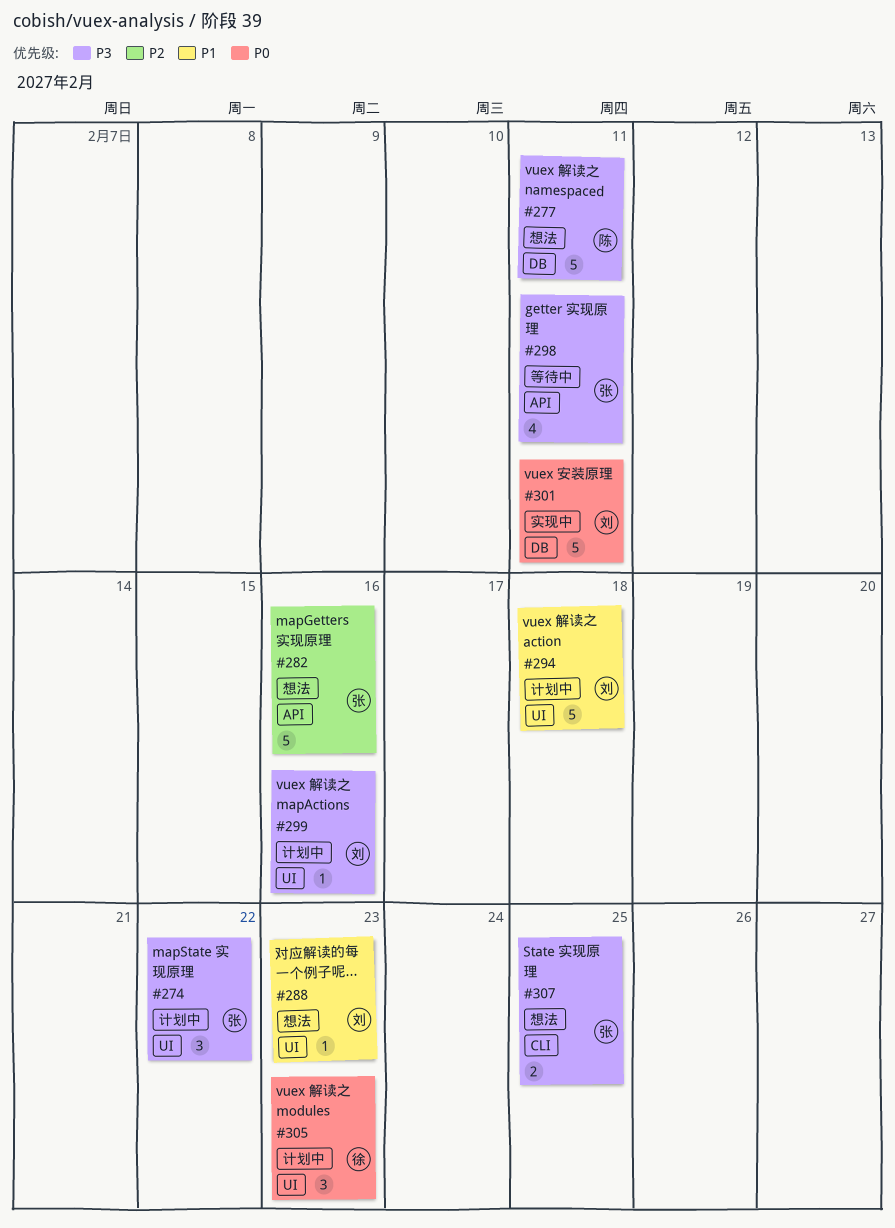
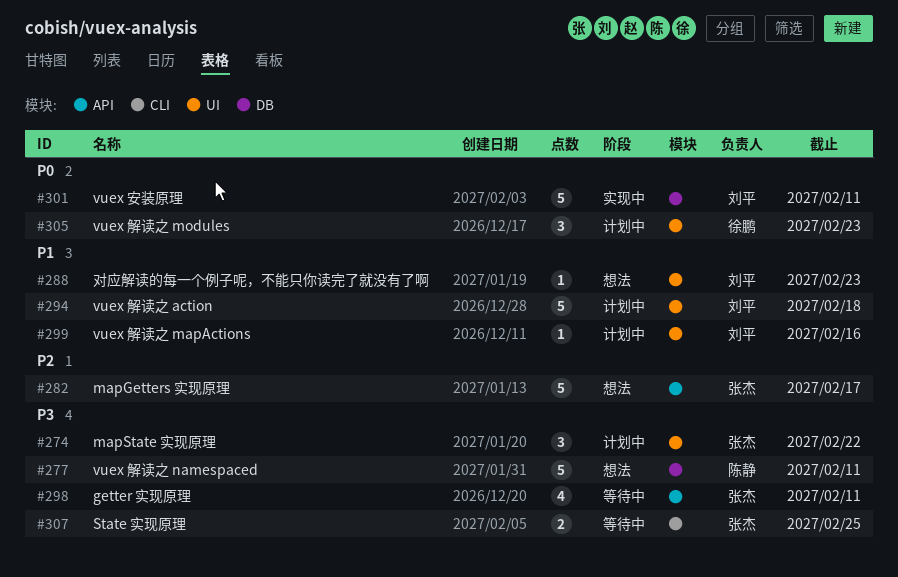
#282, due: Feb 16 -> Feb 17
#299, priority: P3 -> P1
#307, status: 想法 -> 等待中

